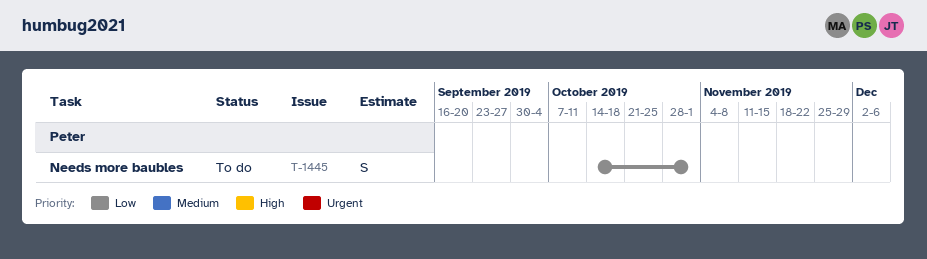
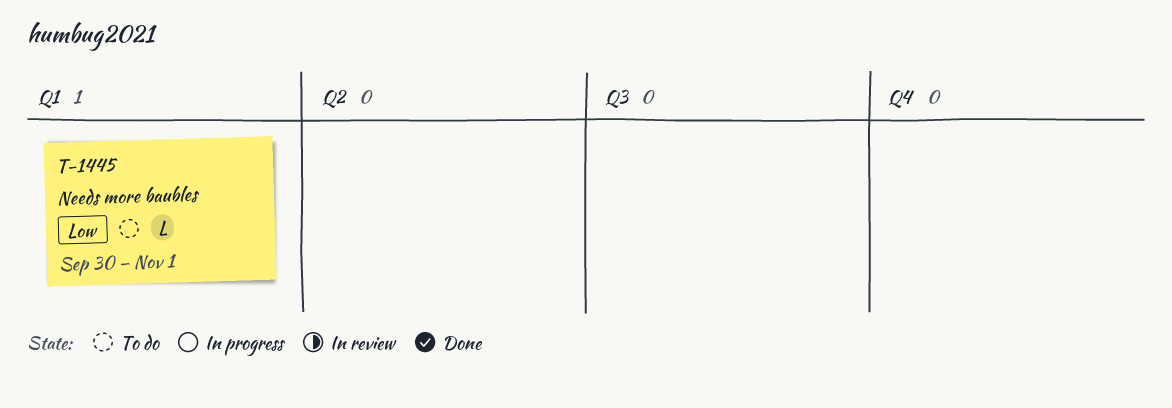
T-1445, estimate: S -> L
T-1445, start: Oct 14 -> Sep 30

